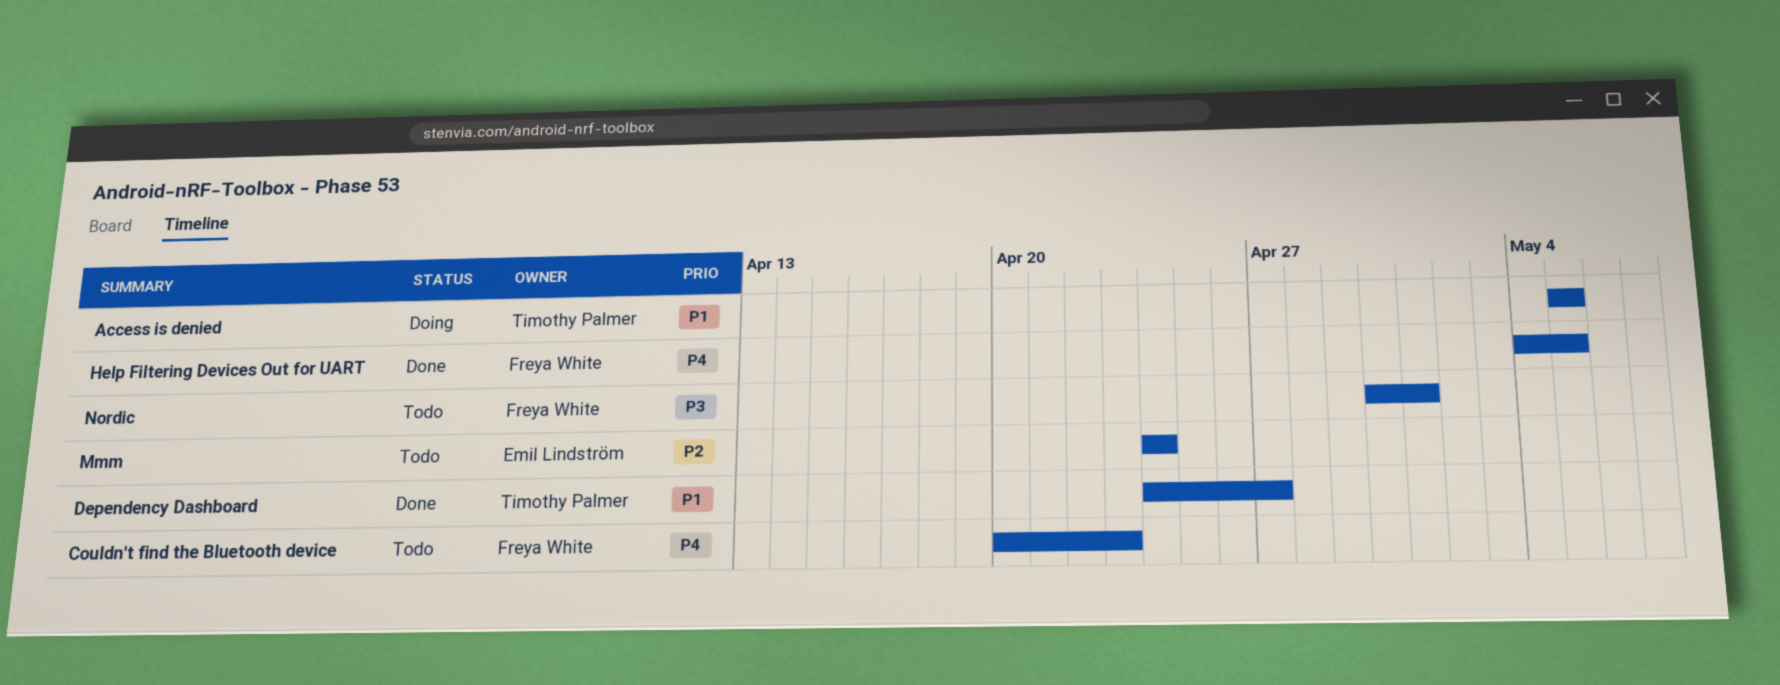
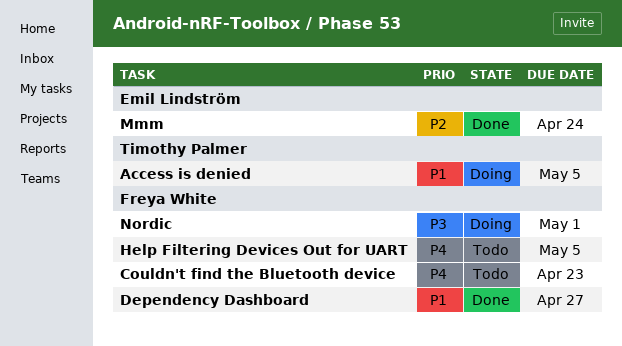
Dependency Dashboard, owner: Timothy Palmer -> Freya White
Help Filtering Devices Out for UART, status: Done -> Todo
Mmm, status: Todo -> Done
Nordic, status: Todo -> Doing

